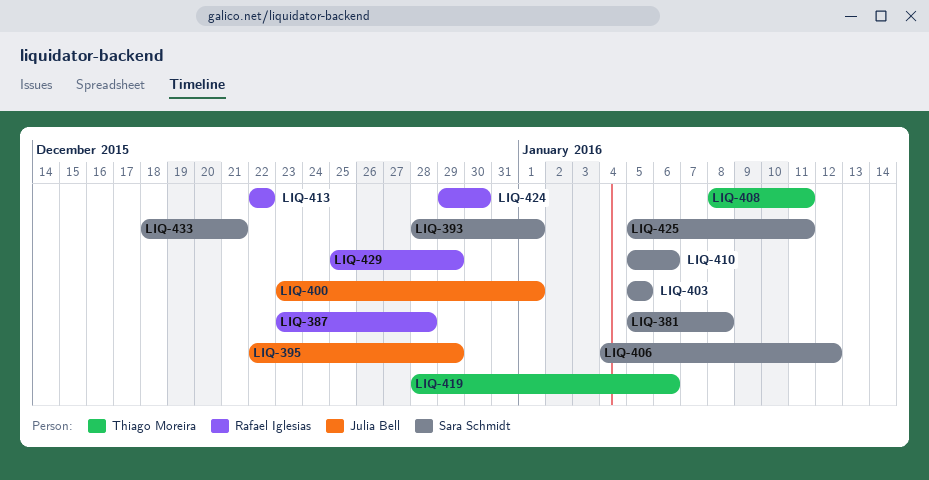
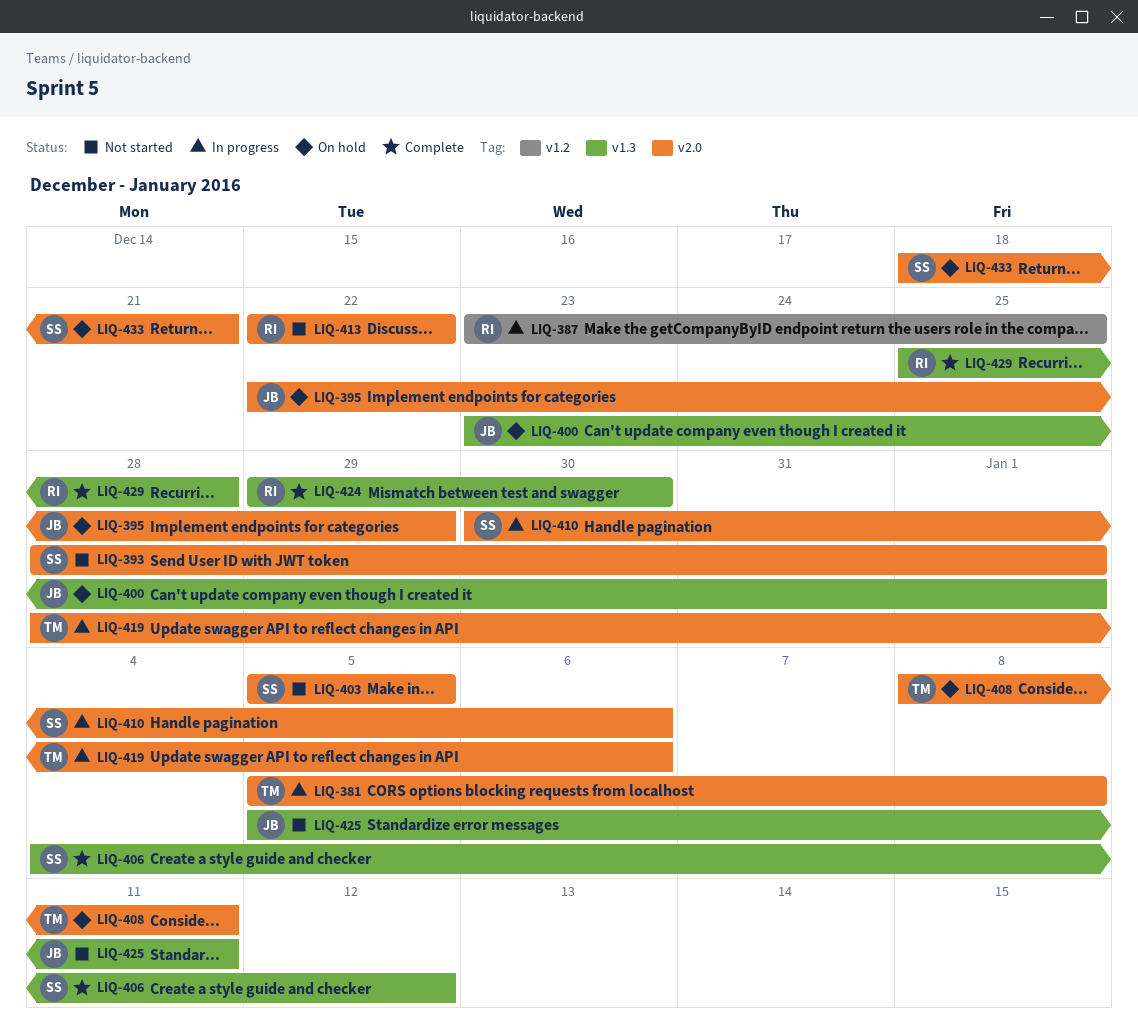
LIQ-381, owner: Sara Schmidt -> Thiago Moreira
LIQ-387, due: Dec 28 -> Dec 25
LIQ-410, start: Jan 5 -> Dec 30
LIQ-425, owner: Sara Schmidt -> Julia Bell
LIQ-429, due: Dec 29 -> Dec 28

